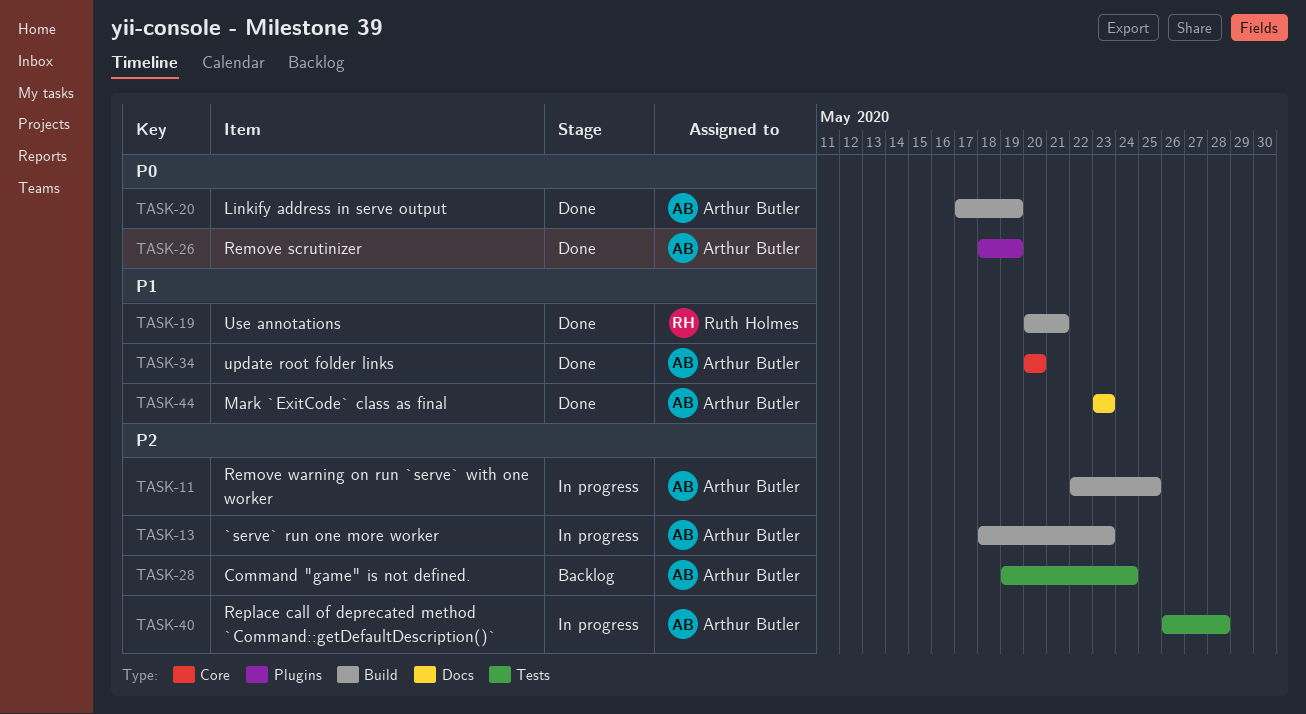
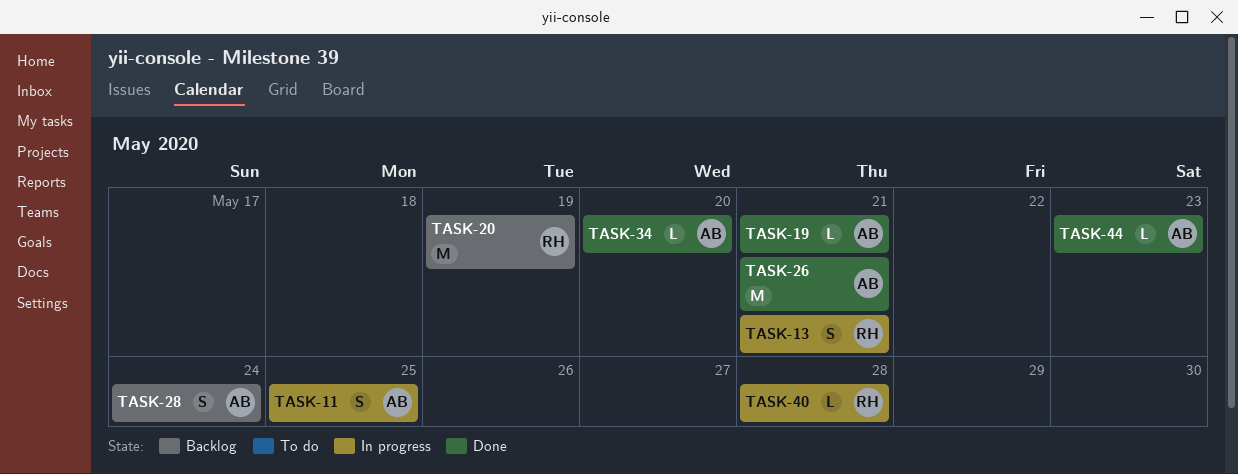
TASK-13, owner: Arthur Butler -> Ruth Holmes
TASK-13, due: May 23 -> May 21
TASK-19, owner: Ruth Holmes -> Arthur Butler
TASK-20, status: Done -> Backlog
TASK-20, owner: Arthur Butler -> Ruth Holmes
TASK-26, due: May 19 -> May 21
TASK-40, owner: Arthur Butler -> Ruth Holmes

